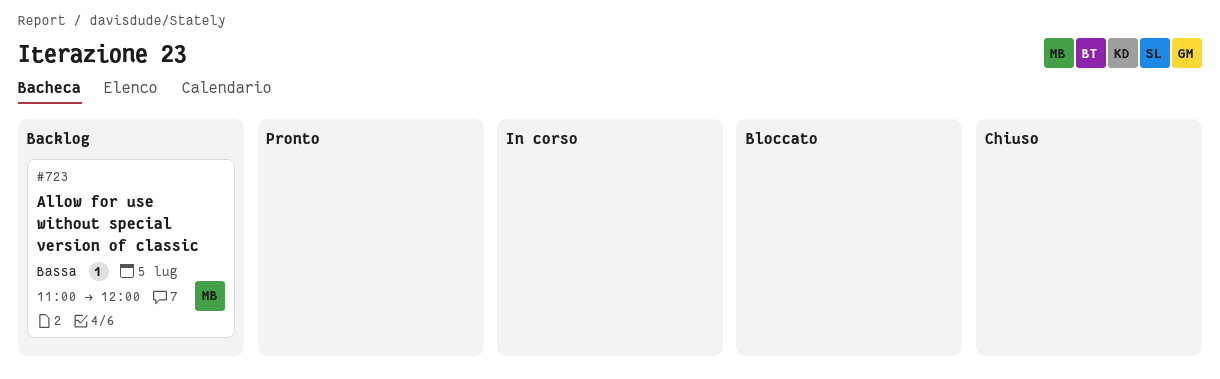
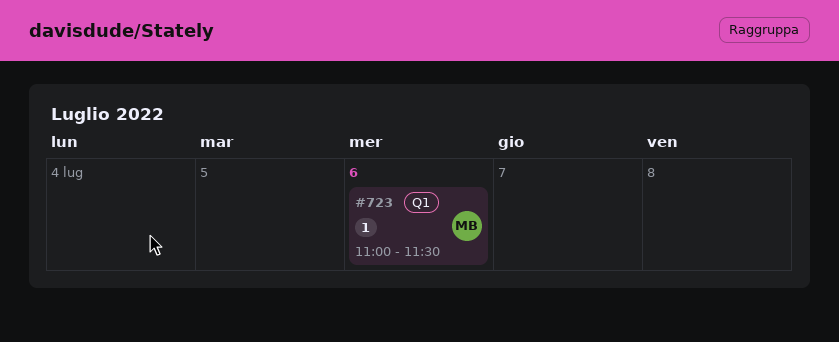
#723, day: Jul 5 -> Jul 6
#723, ends: 12:00 -> 11:30

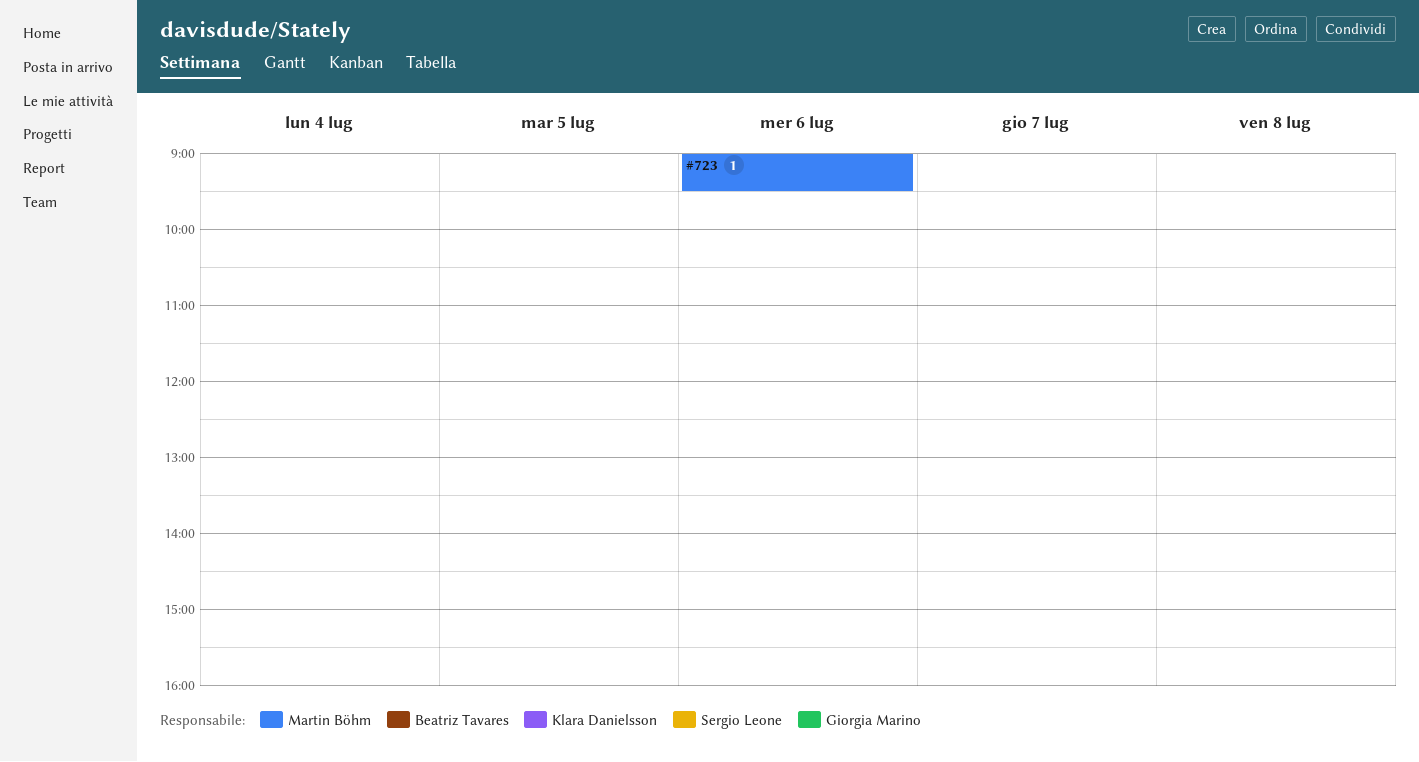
#723, begins: 11:00 -> 09:00
#723, ends: 11:30 -> 09:30

